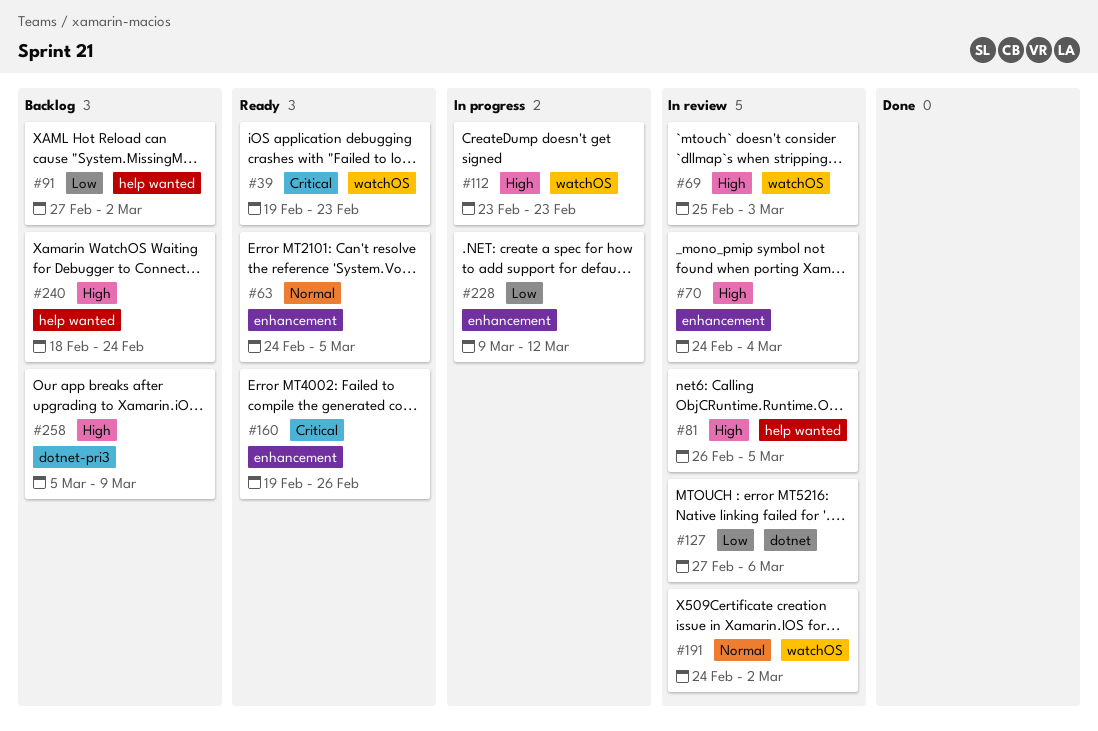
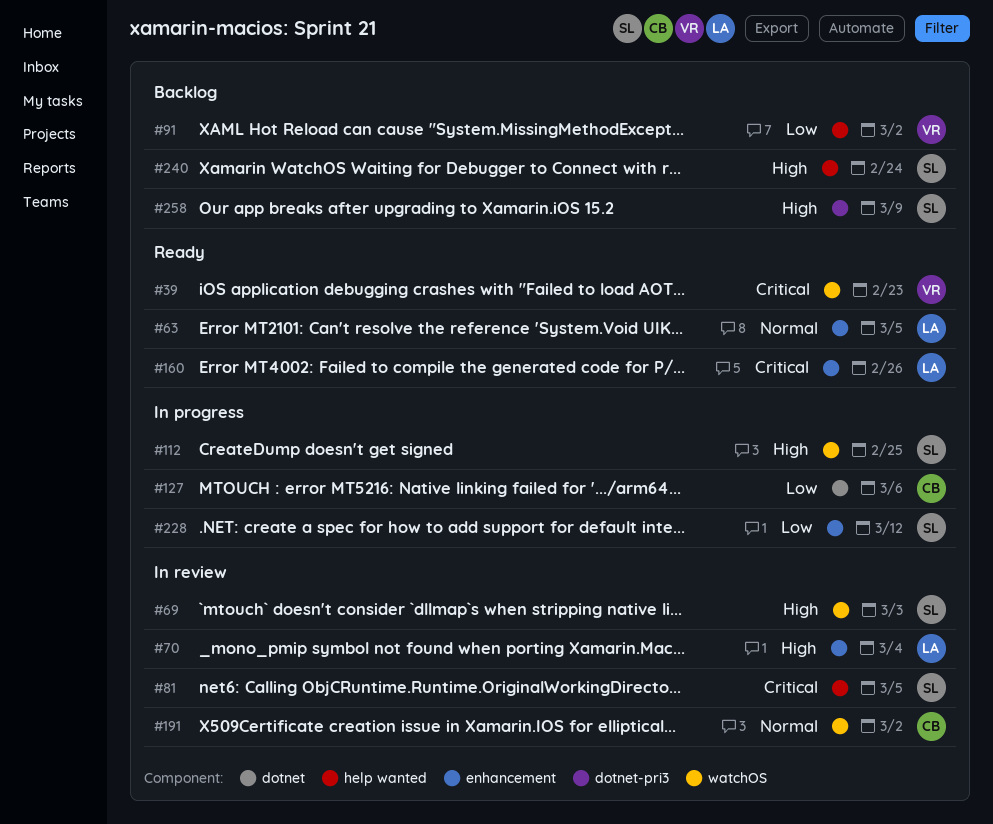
#81, priority: High -> Critical
#112, due: Feb 23 -> Feb 25
#127, status: In review -> In progress

